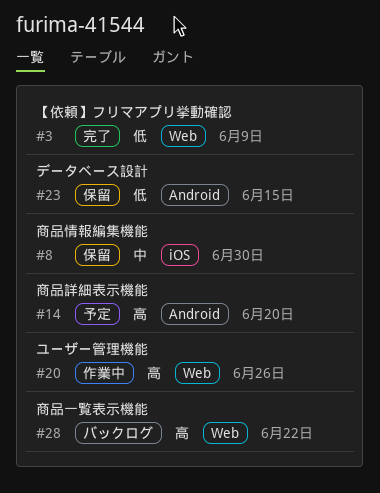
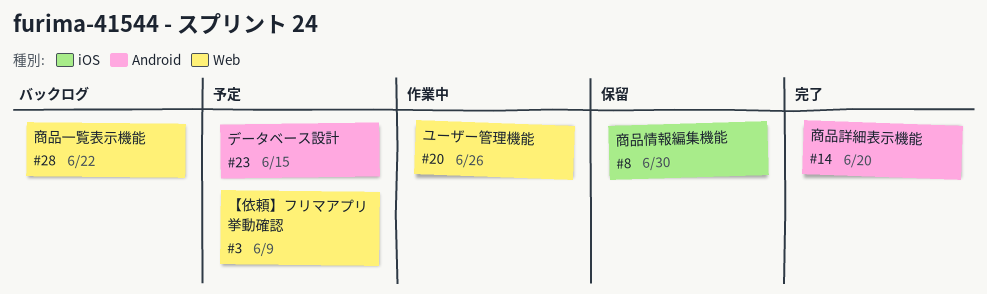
#3, status: 完了 -> 予定
#14, status: 予定 -> 完了
#23, status: 保留 -> 予定

